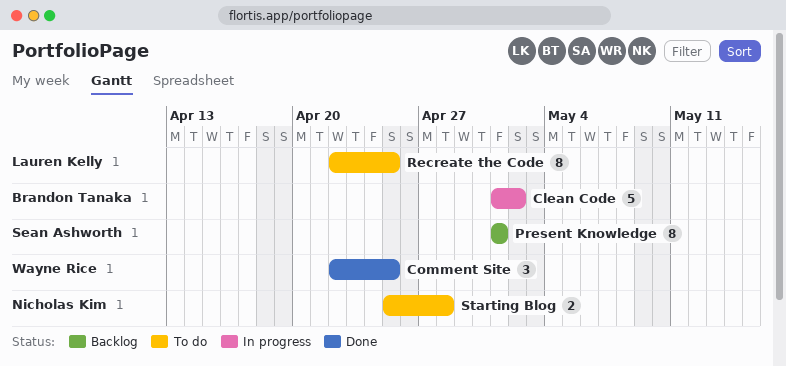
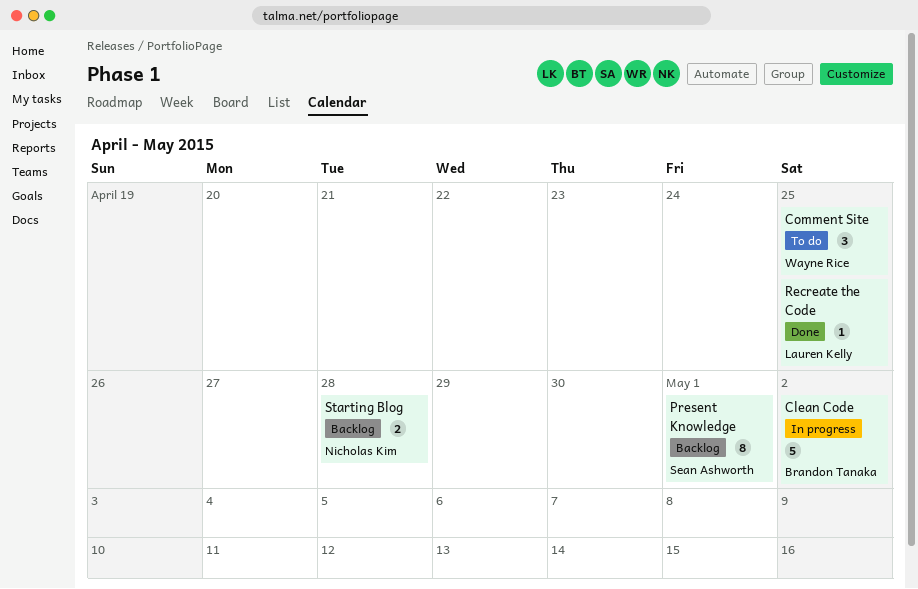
Comment Site, status: Done -> To do
Recreate the Code, status: To do -> Done
Recreate the Code, estimate: 8 -> 1
Starting Blog, status: To do -> Backlog

